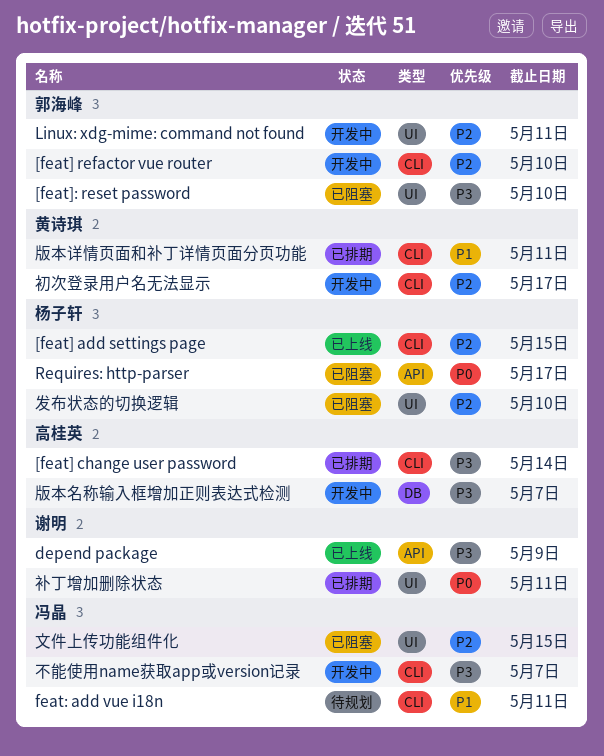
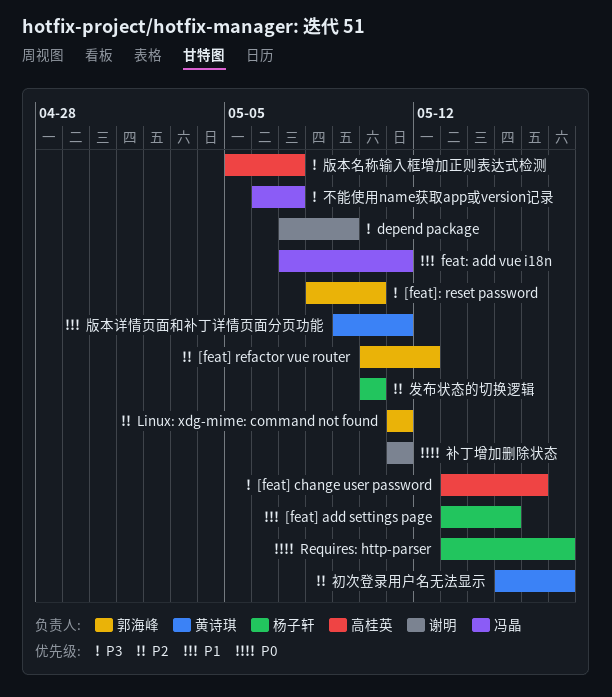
[feat] add settings page, priority: P2 -> P1
[feat] change user password, due: May 14 -> May 16
[feat] refactor vue router, due: May 10 -> May 12
文件上传功能组件化: present -> none

